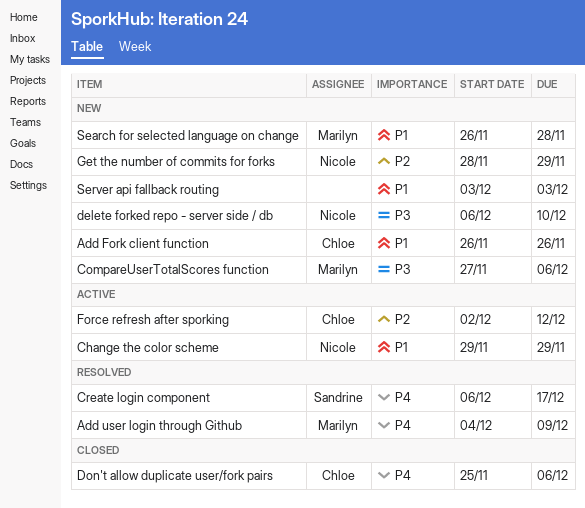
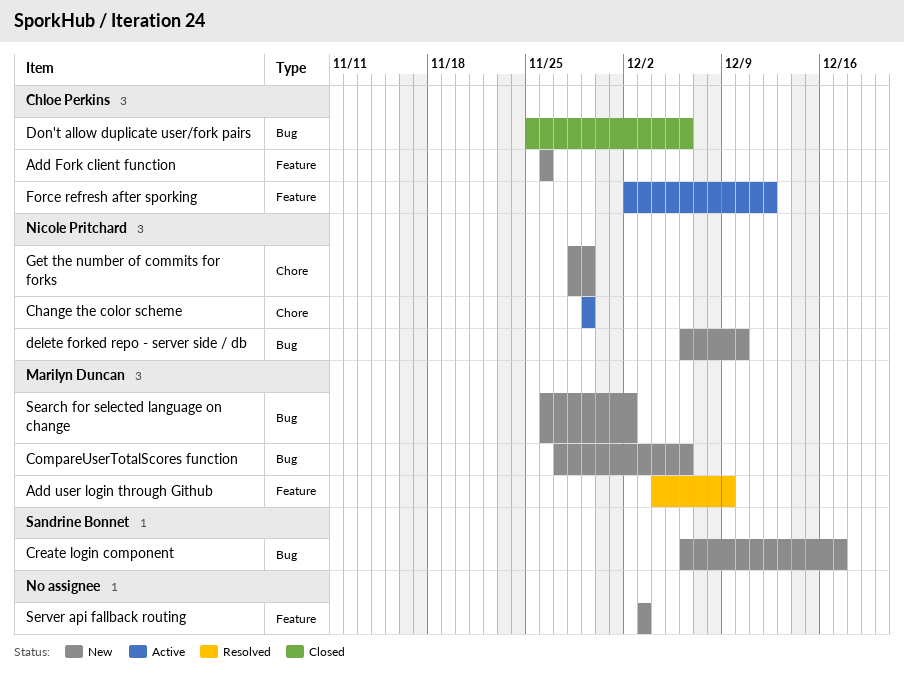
Create login component, status: Resolved -> New
Search for selected language on change, due: Nov 28 -> Dec 2

